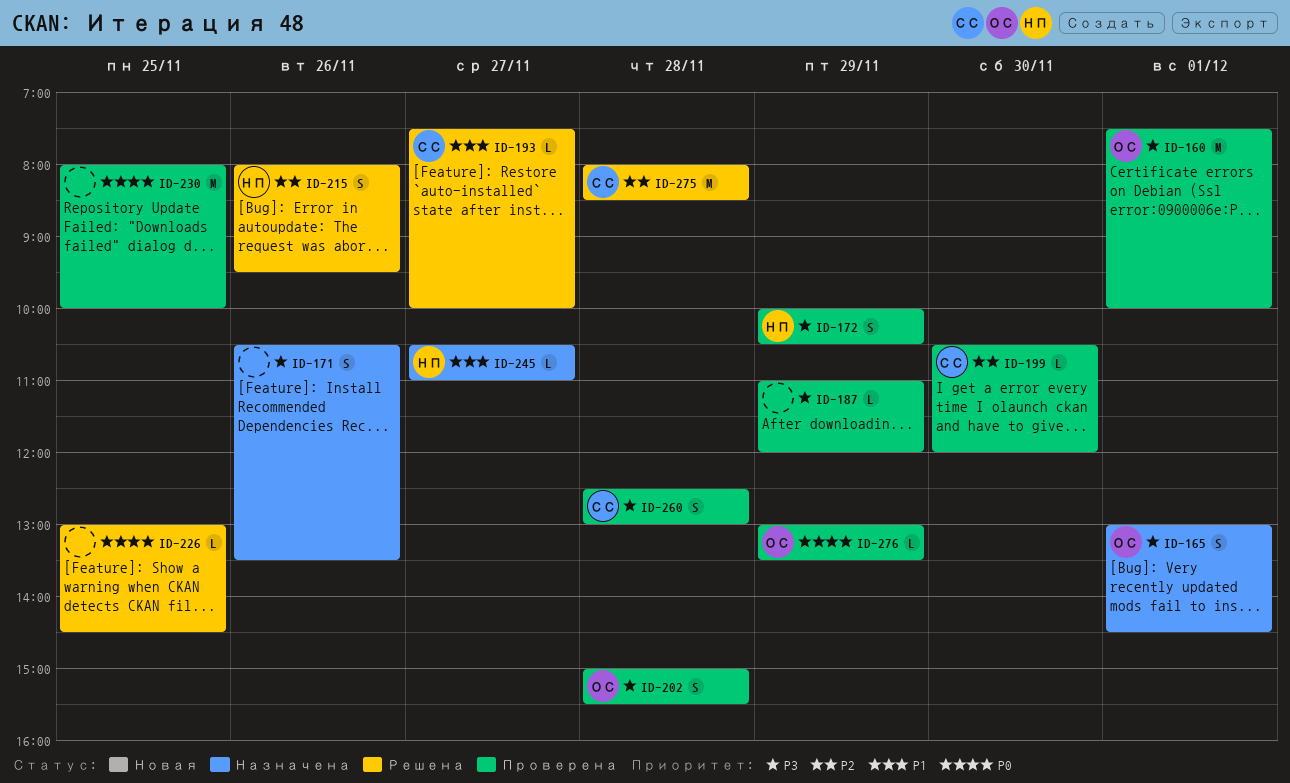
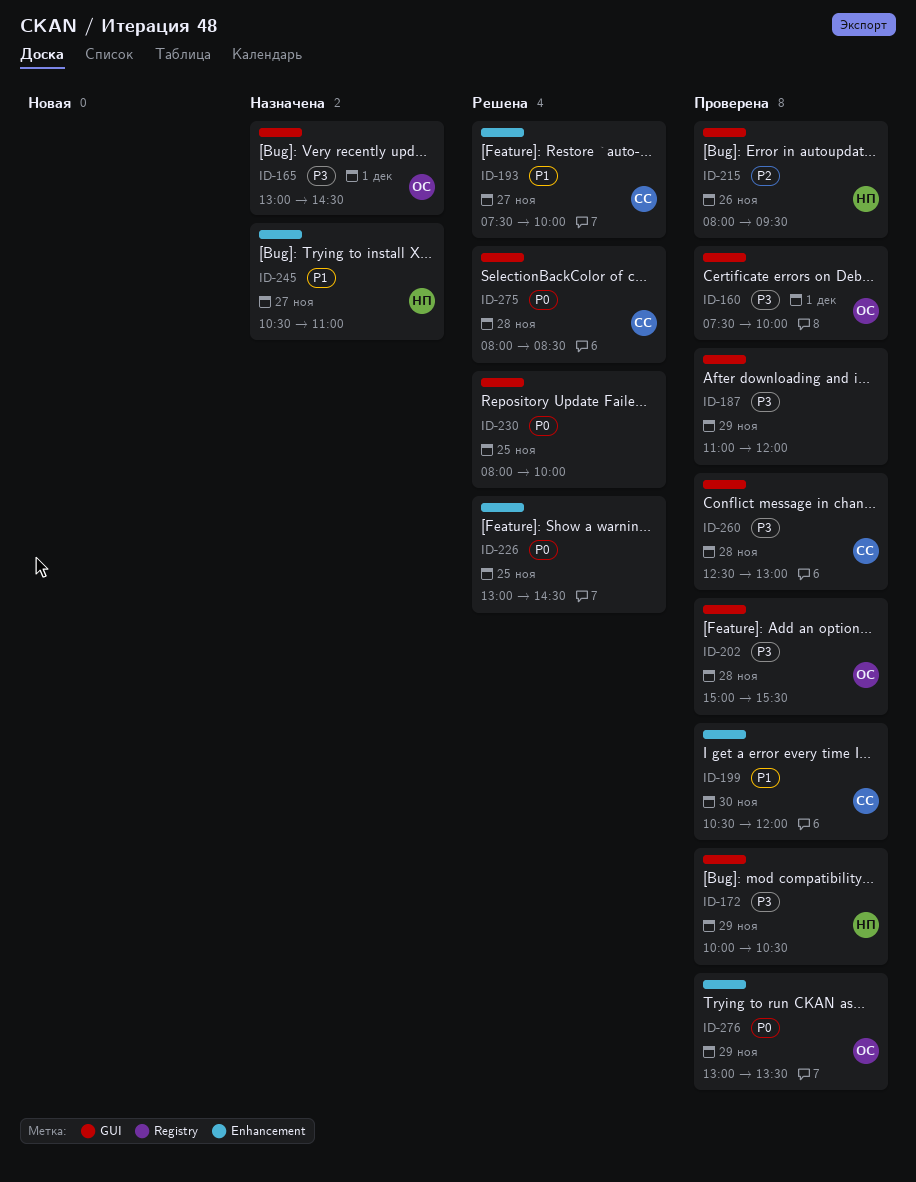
ID-171: present -> none
ID-199, priority: P2 -> P1
ID-215, status: Решена -> Проверена
ID-230, status: Проверена -> Решена
ID-275, priority: P2 -> P0

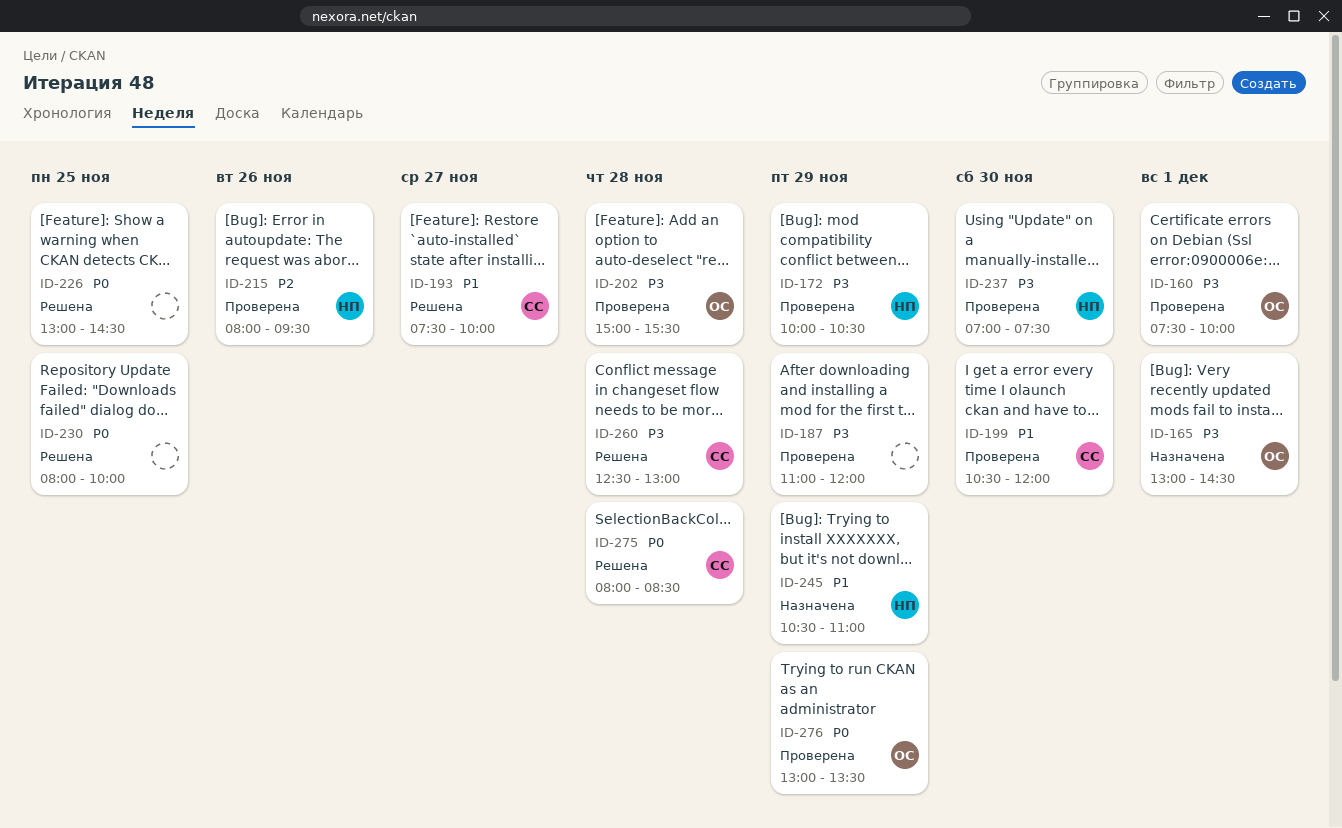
ID-237: none -> present
ID-245, day: Nov 27 -> Nov 29
ID-260, status: Проверена -> Решена

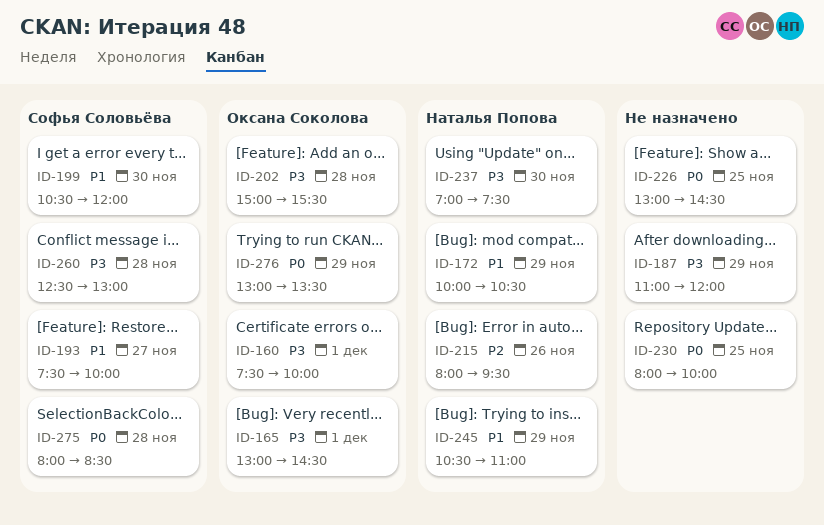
ID-172, priority: P3 -> P1

